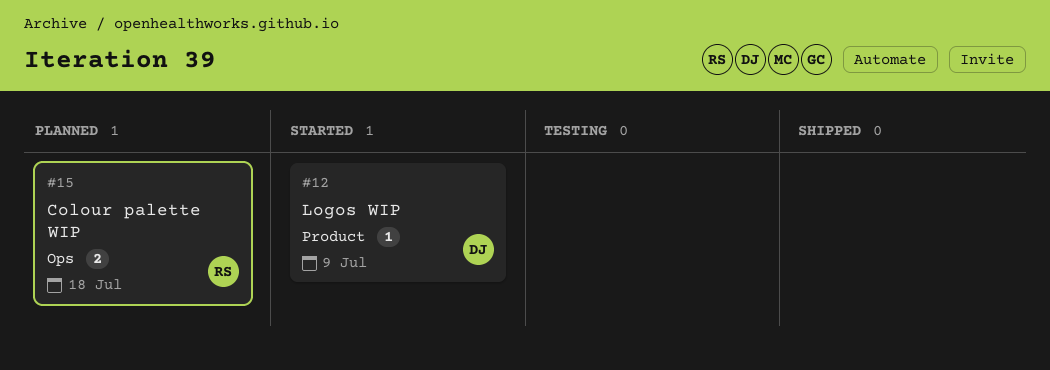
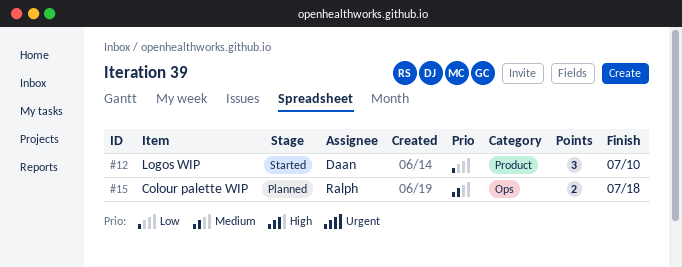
#12, estimate: 1 -> 3
#12, due: Jul 9 -> Jul 10

